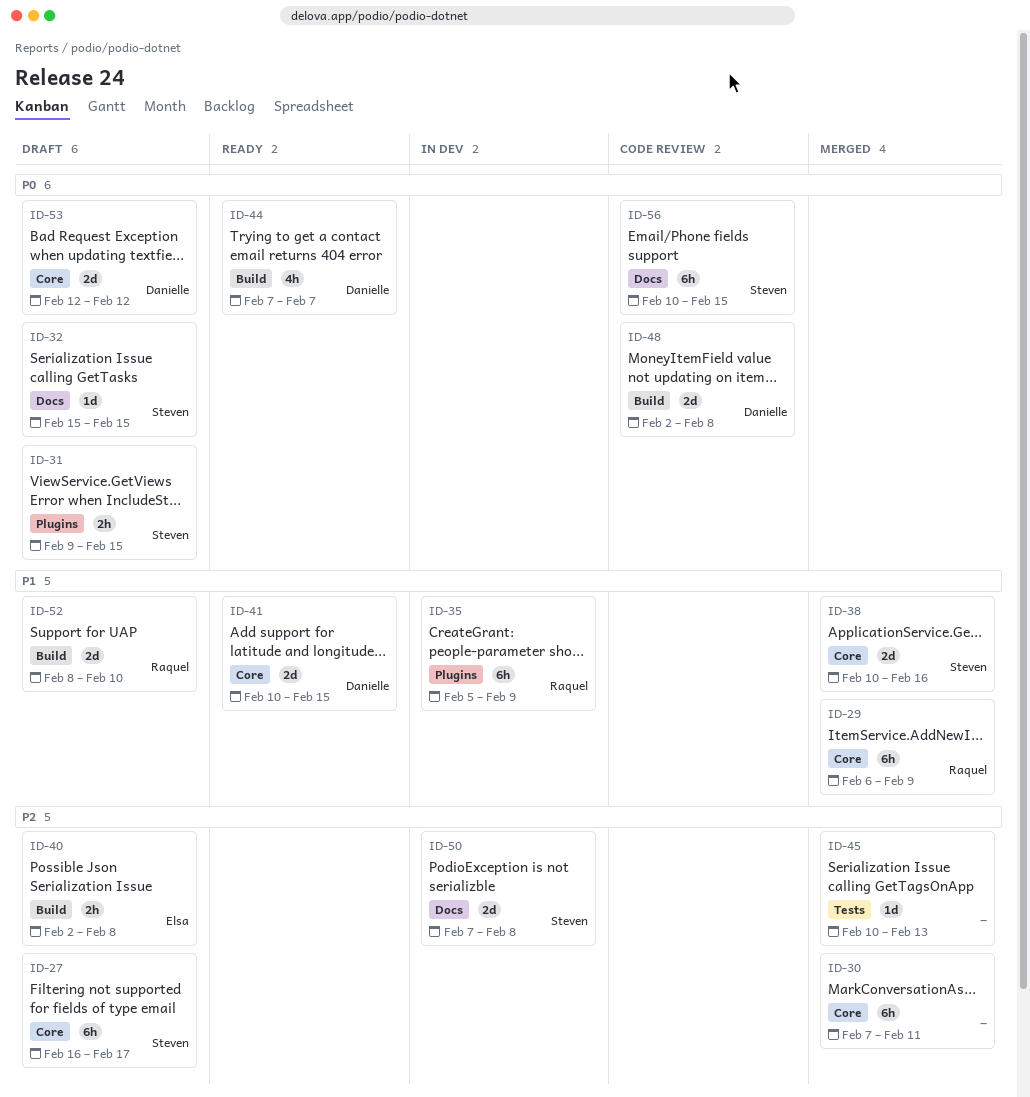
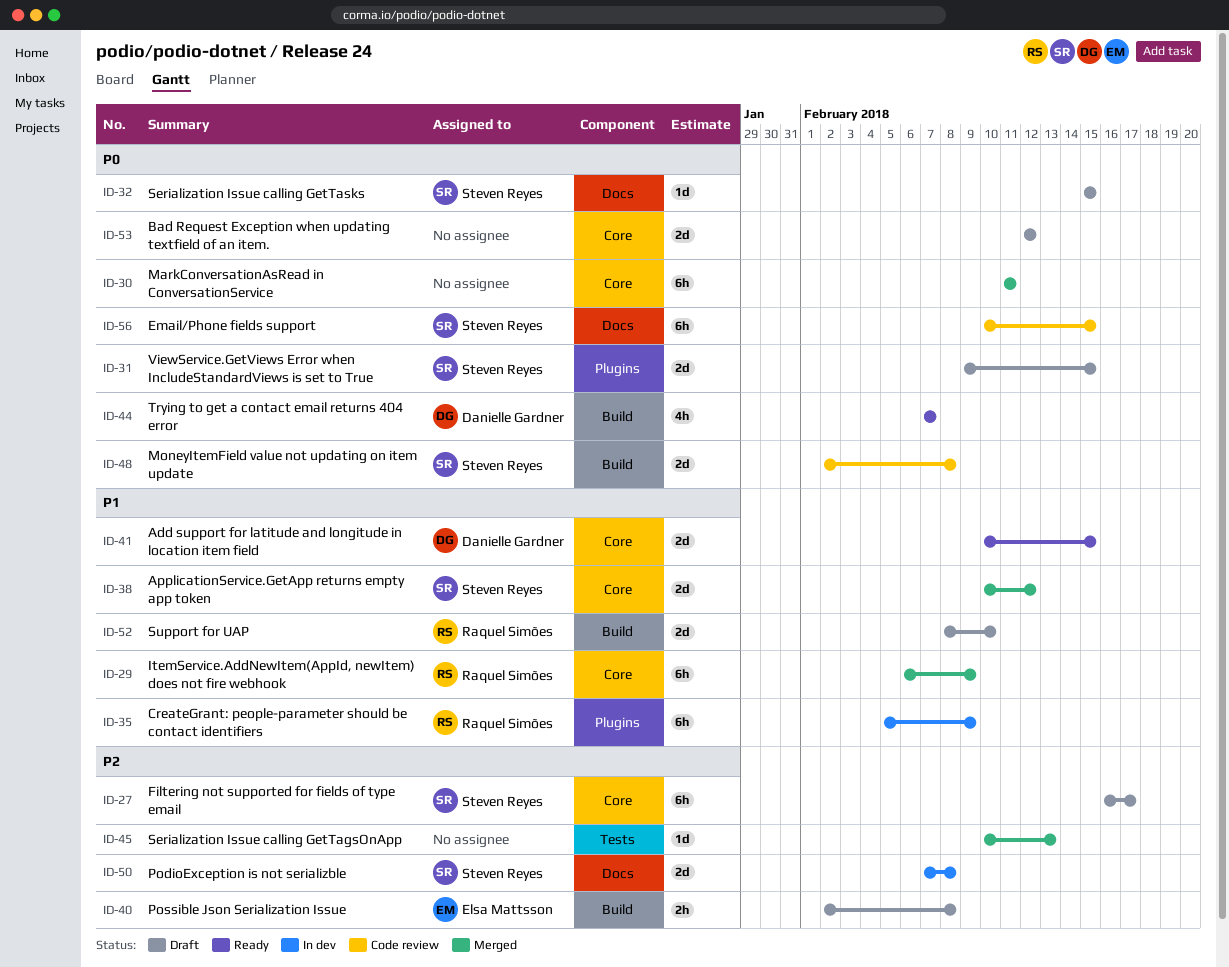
ID-30, priority: P2 -> P0
ID-30, start: Feb 7 -> Feb 11
ID-31, estimate: 2h -> 2d
ID-38, due: Feb 16 -> Feb 12
ID-48, owner: Danielle Gardner -> Steven Reyes
ID-53, owner: Danielle Gardner -> none

